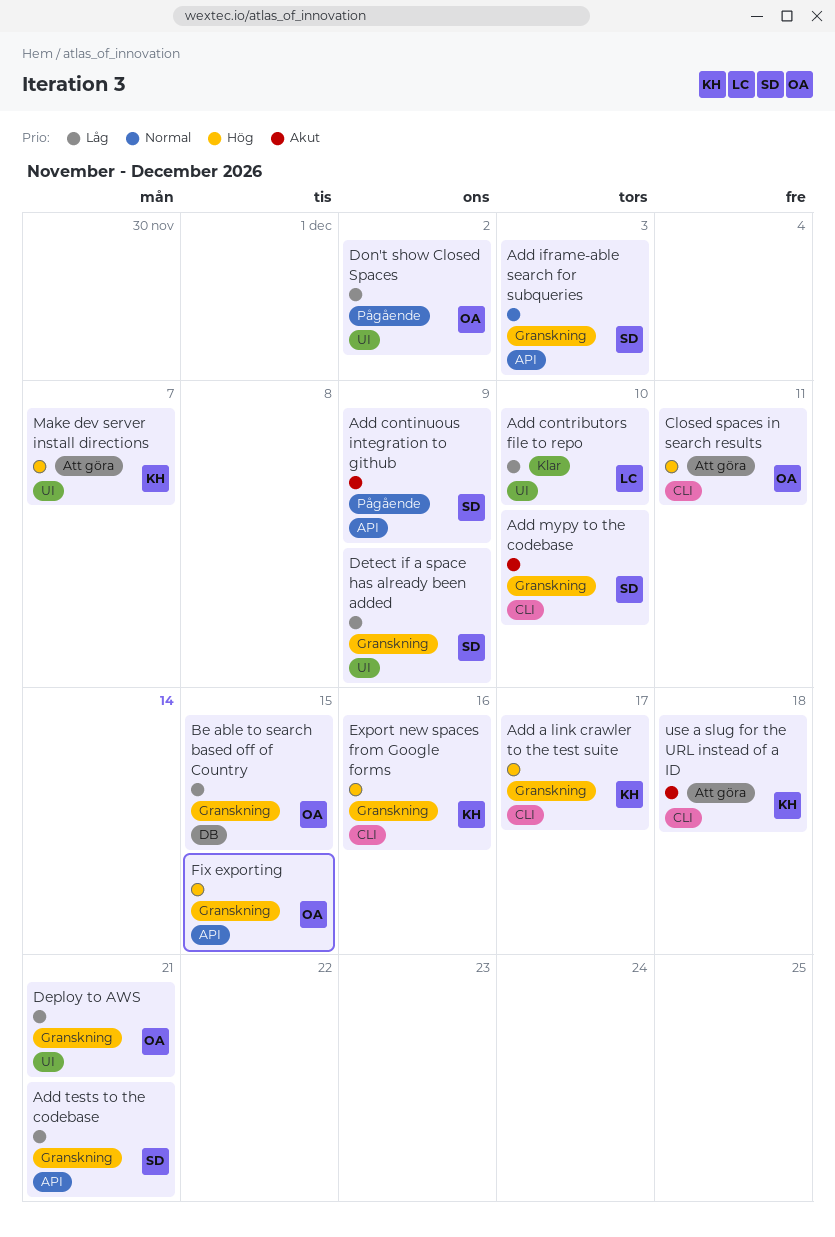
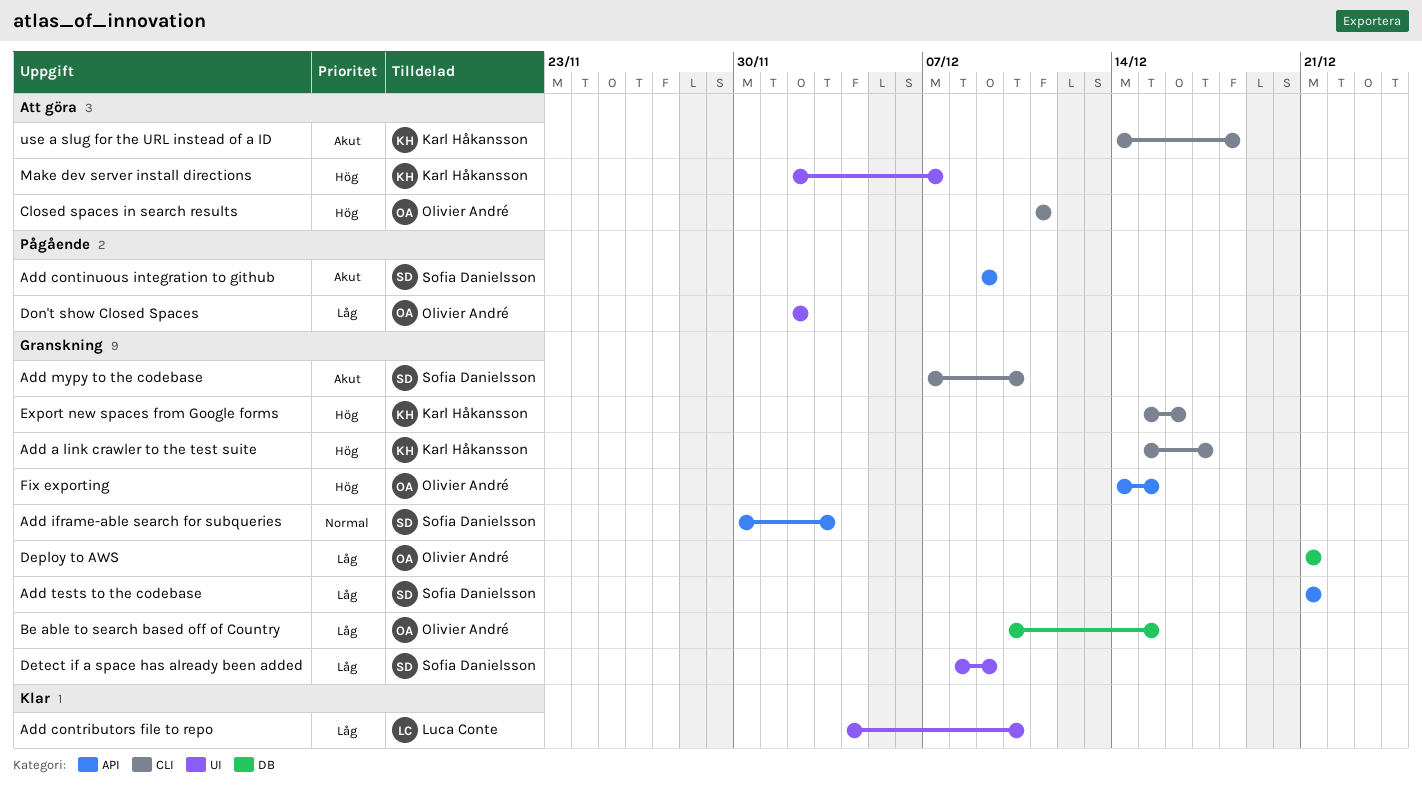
Deploy to AWS, label: UI -> DB

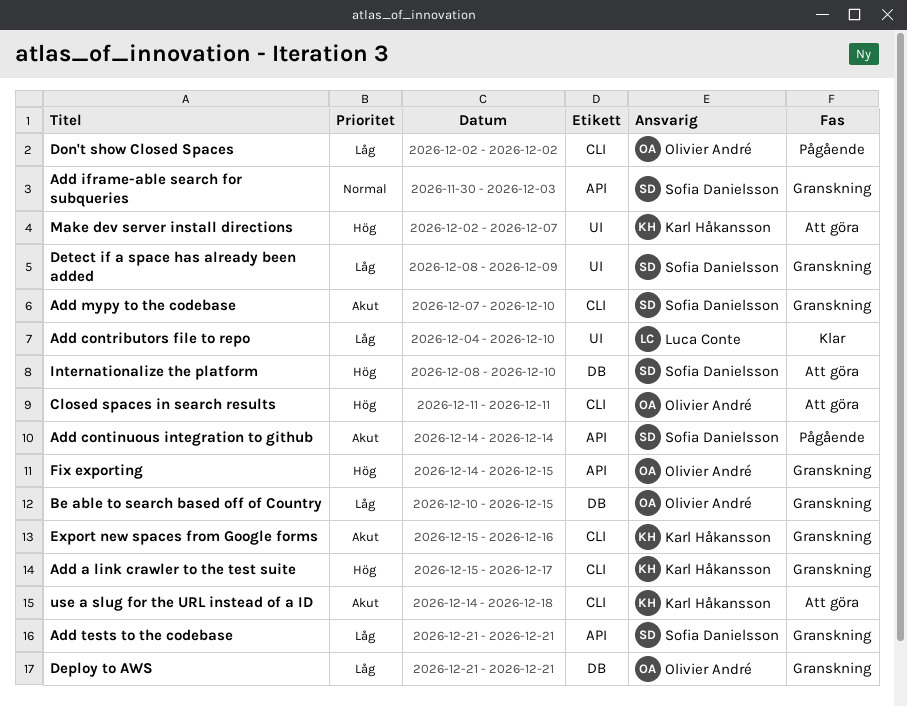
Add continuous integration to github, start: Dec 9 -> Dec 14
Add continuous integration to github, due: Dec 9 -> Dec 14
Don't show Closed Spaces, label: UI -> CLI
Export new spaces from Google forms, priority: Hög -> Akut
Internationalize the platform: none -> present

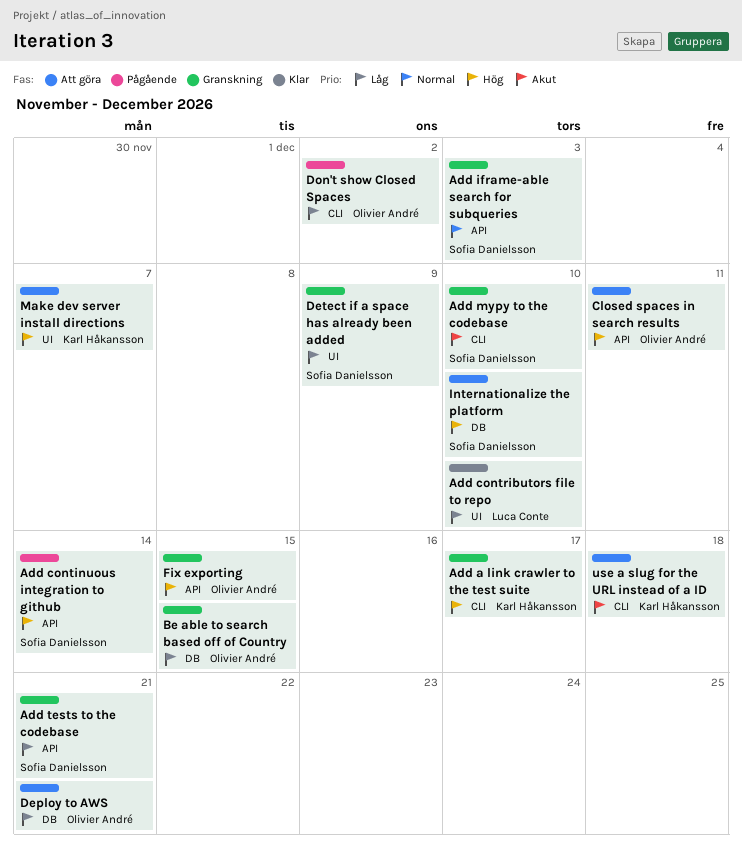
Add continuous integration to github, priority: Akut -> Hög
Closed spaces in search results, label: CLI -> API
Deploy to AWS, status: Granskning -> Att göra
Export new spaces from Google forms: present -> none

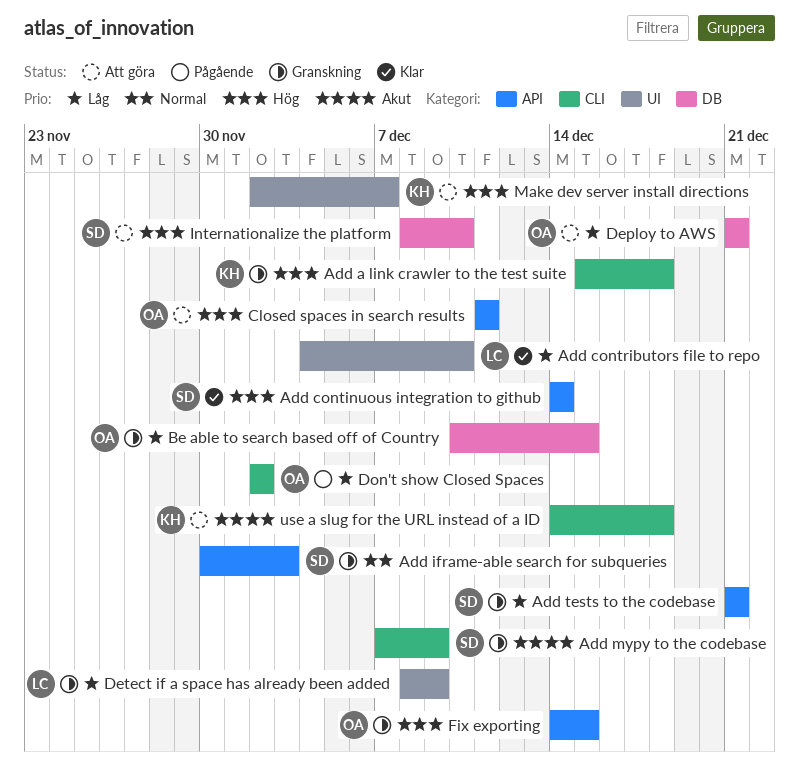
Add a link crawler to the test suite, due: Dec 17 -> Dec 18
Add continuous integration to github, status: Pågående -> Klar
Add mypy to the codebase, due: Dec 10 -> Dec 9
Detect if a space has already been added, owner: Sofia Danielsson -> Luca Conte

